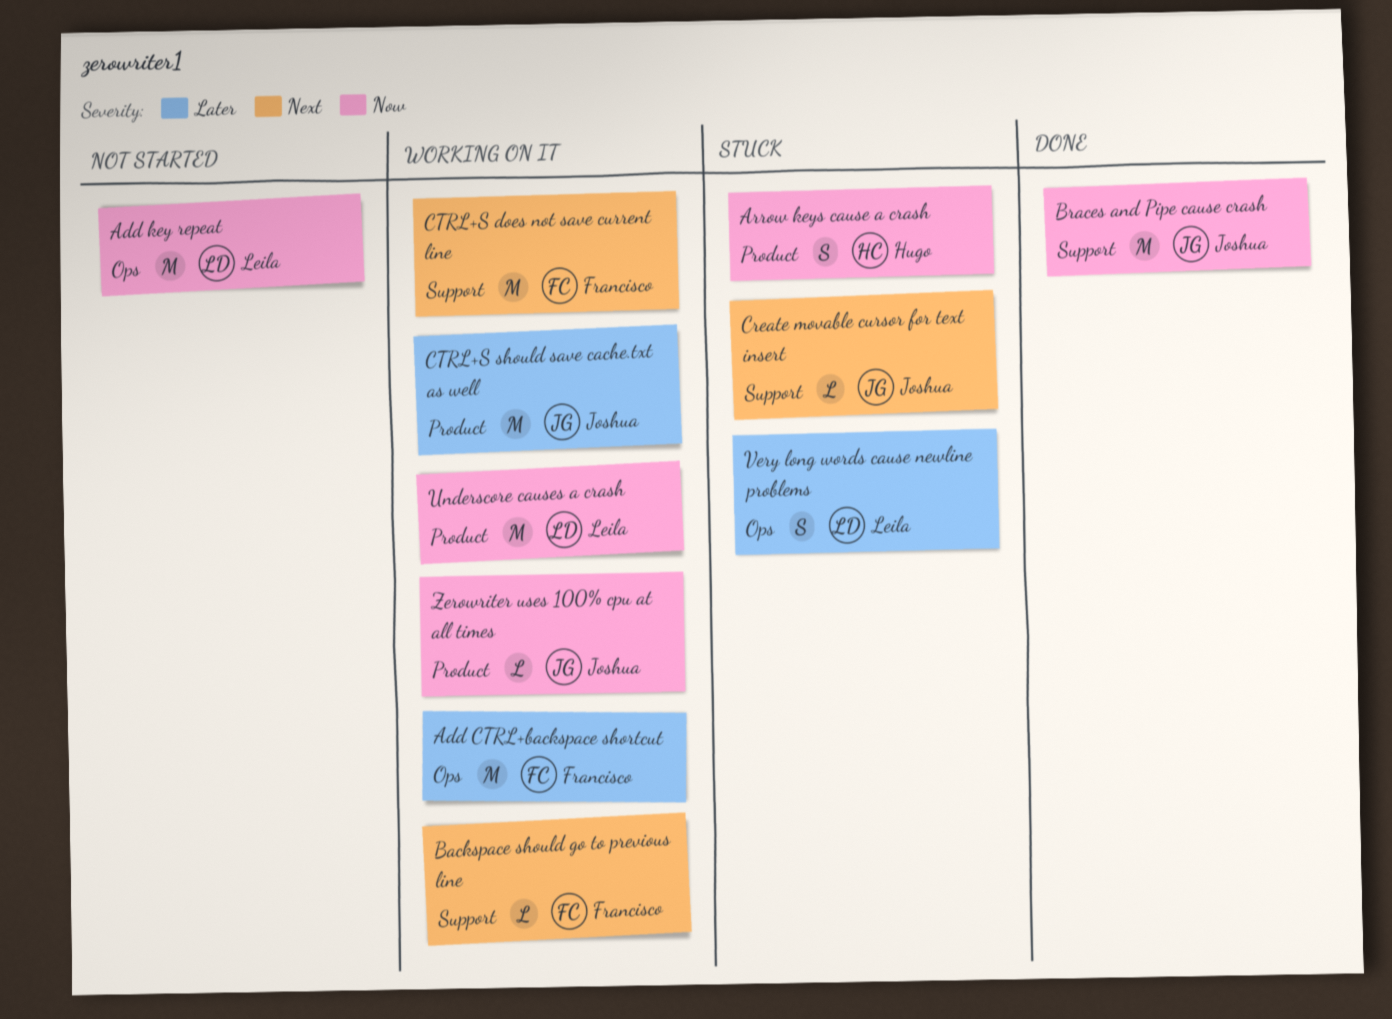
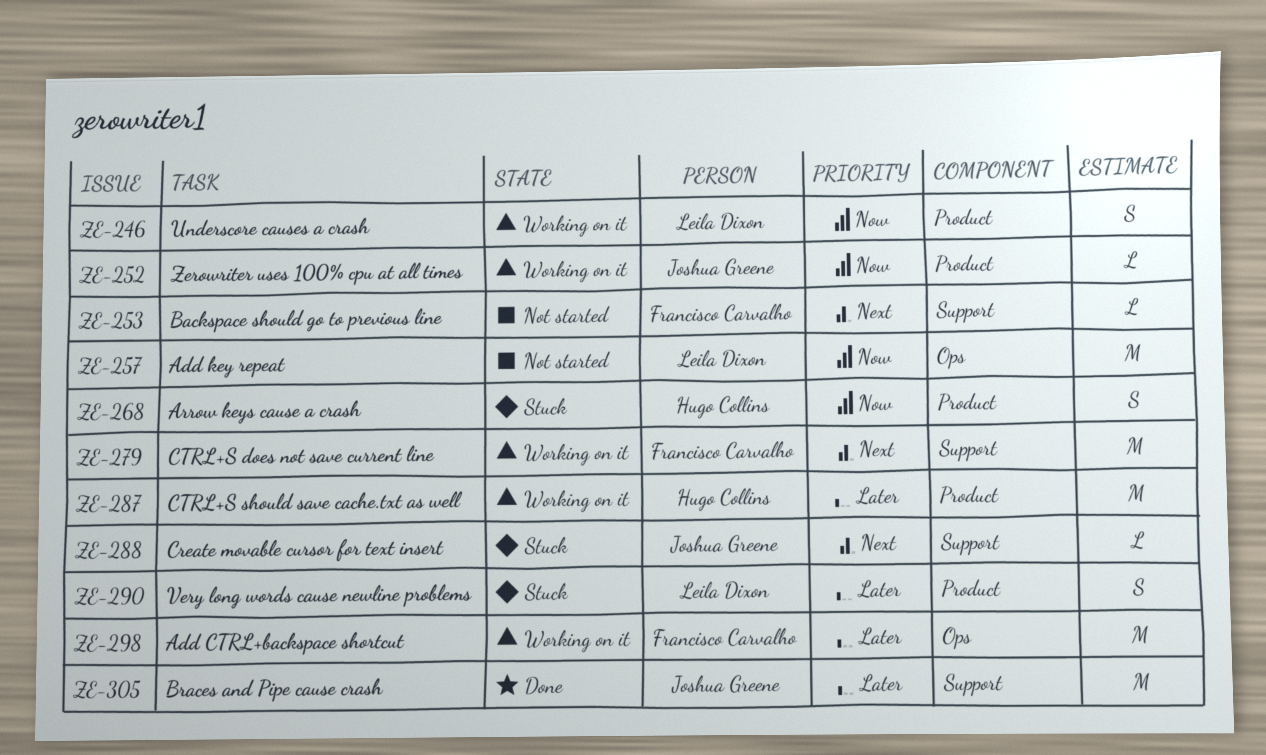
Backspace should go to previous line, status: Working on it -> Not started
Braces and Pipe cause crash, priority: Now -> Later
CTRL+S should save cache.txt as well, owner: Joshua Greene -> Hugo Collins
Underscore causes a crash, estimate: M -> S
Very long words cause newline problems, label: Ops -> Product

